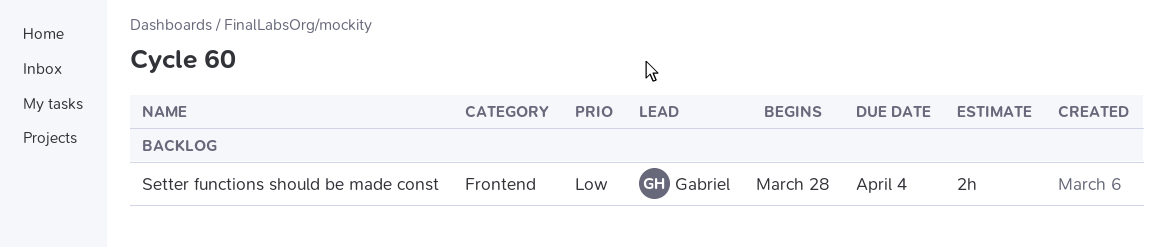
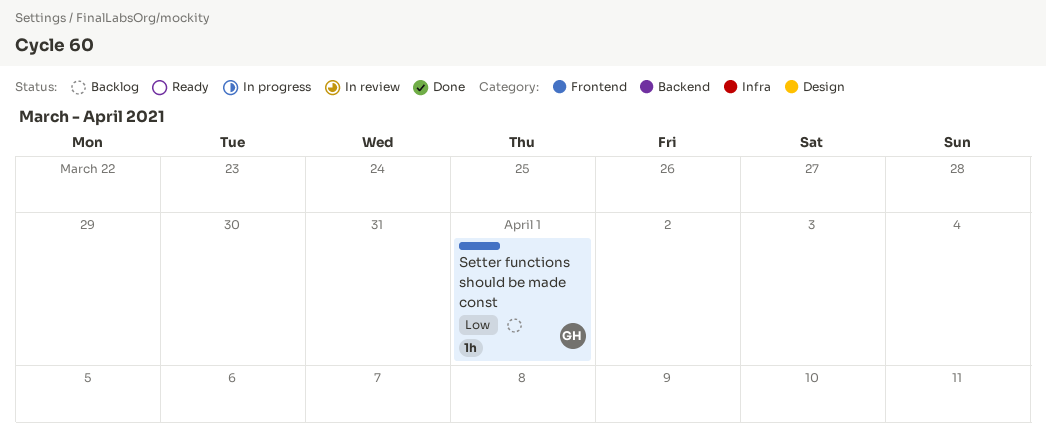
Setter functions should be made const, estimate: 2h -> 1h
Setter functions should be made const, due: Apr 4 -> Apr 1

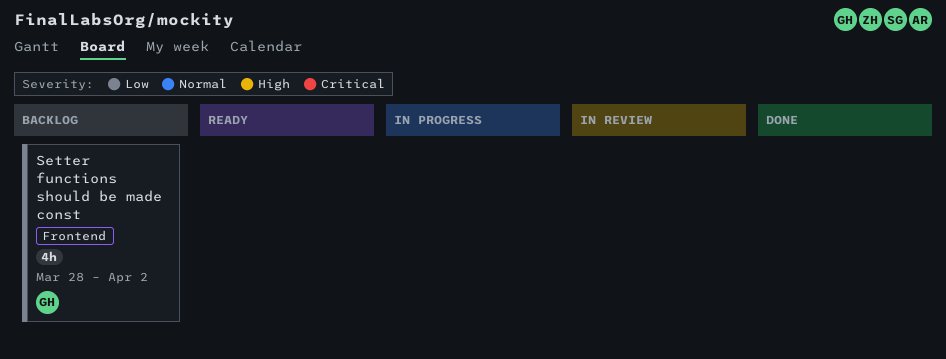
Setter functions should be made const, estimate: 1h -> 4h
Setter functions should be made const, due: Apr 1 -> Apr 2

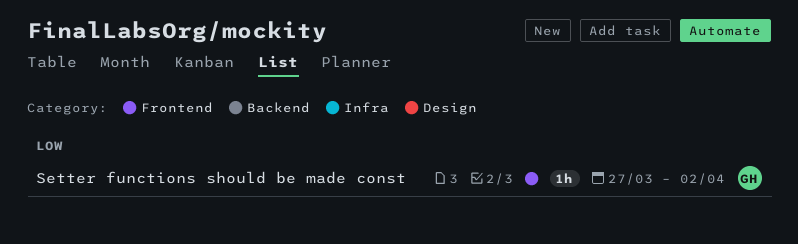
Setter functions should be made const, estimate: 4h -> 1h
Setter functions should be made const, start: Mar 28 -> Mar 27

